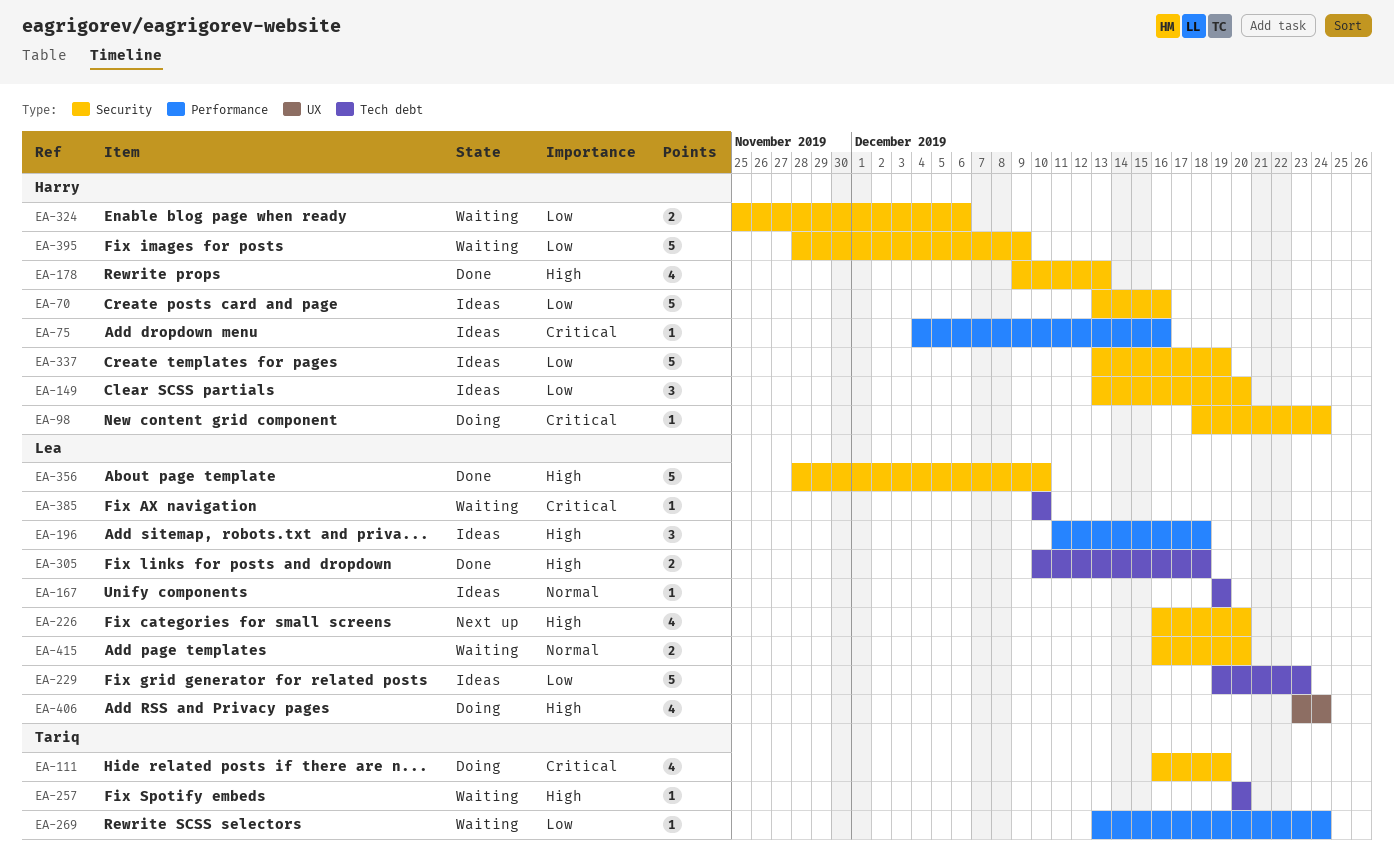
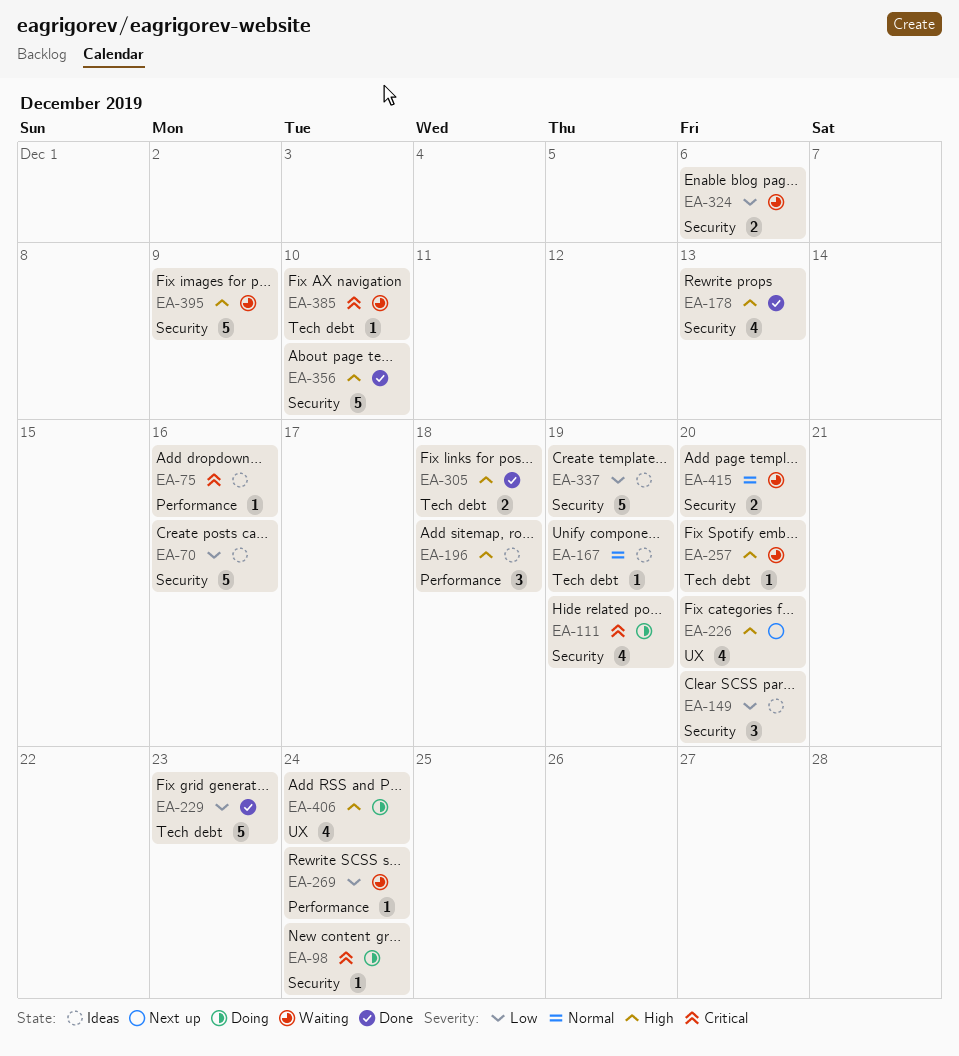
EA-226, label: Security -> UX
EA-229, status: Ideas -> Done
EA-395, priority: Low -> High

